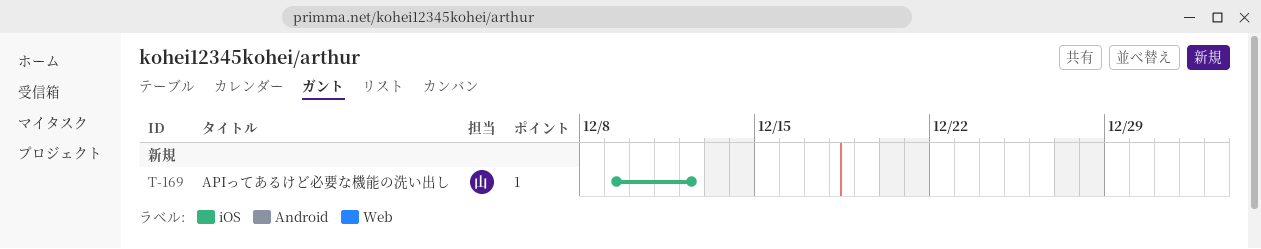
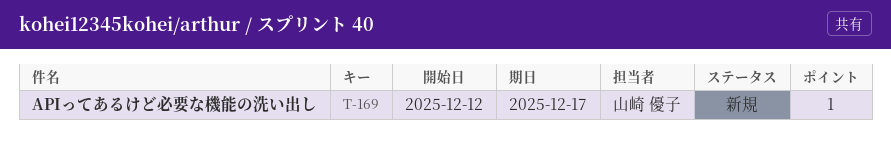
T-169, start: Dec 9 -> Dec 12
T-169, due: Dec 12 -> Dec 17

